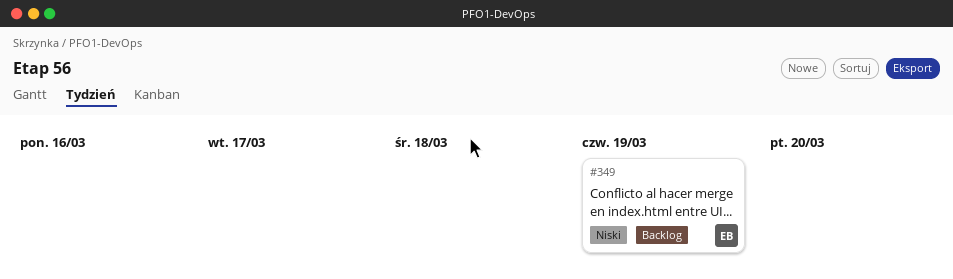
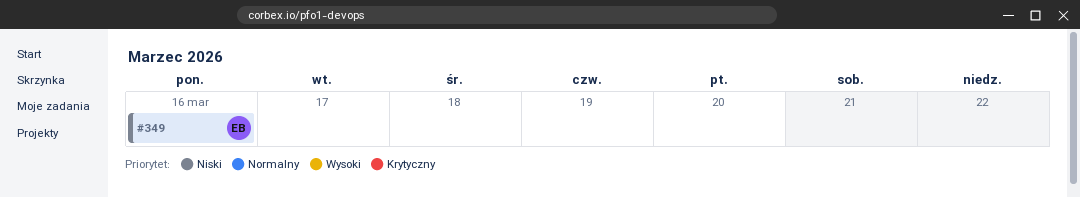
#349, due: Mar 19 -> Mar 16

